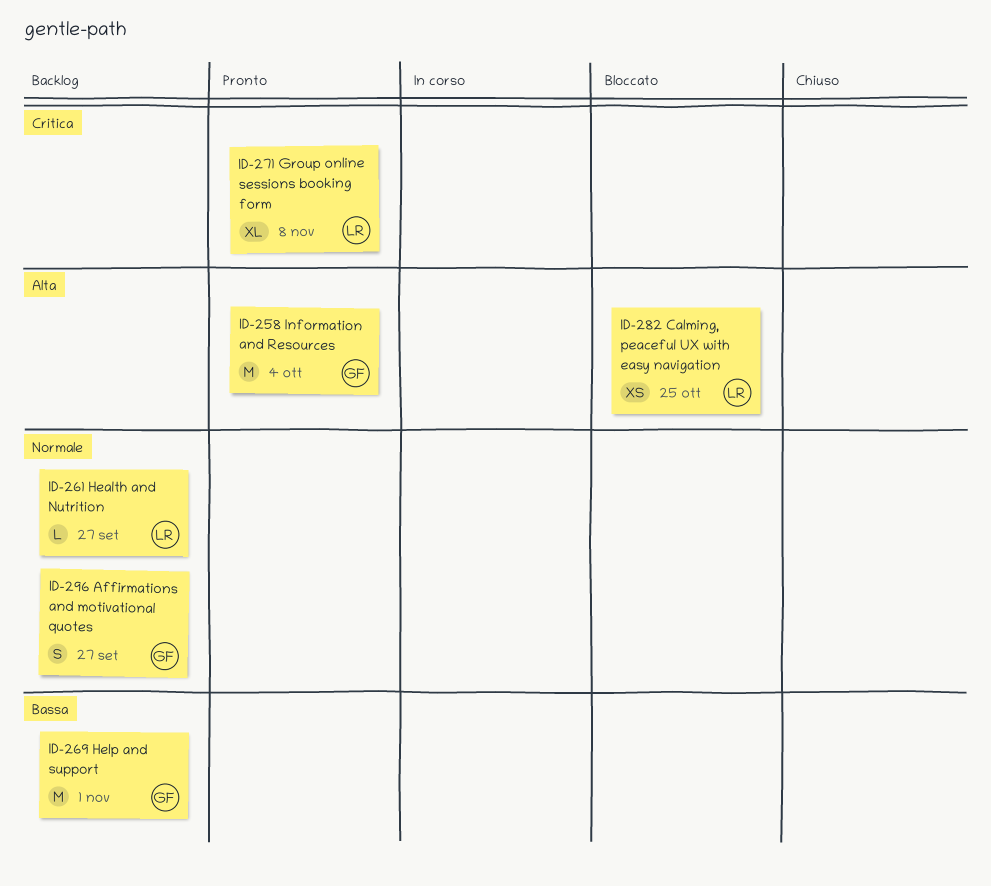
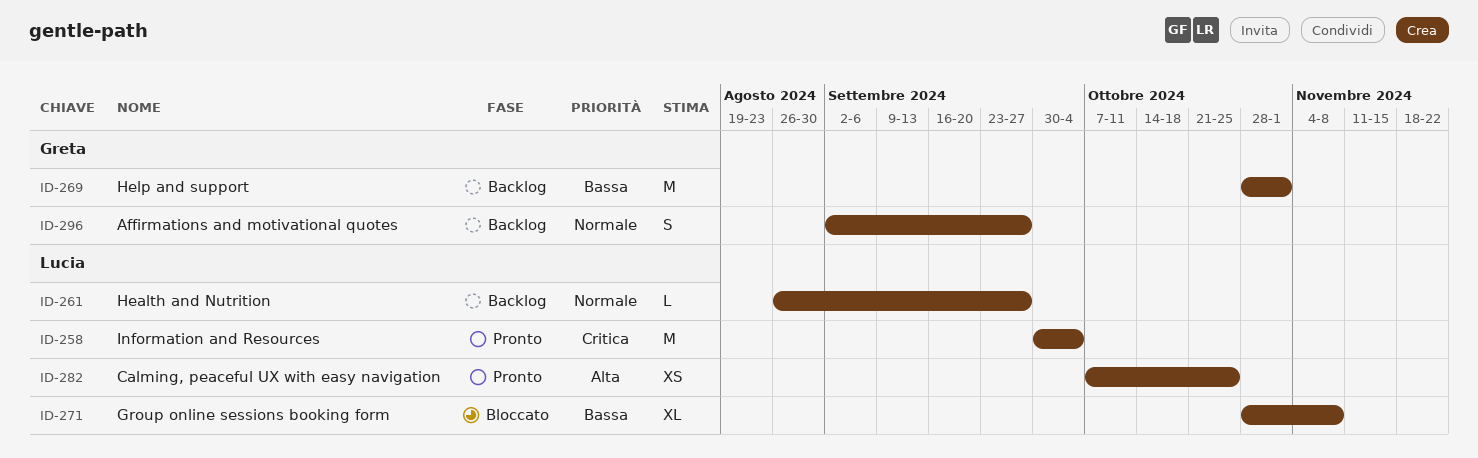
ID-258, owner: Greta -> Lucia
ID-258, priority: Alta -> Critica
ID-271, status: Pronto -> Bloccato
ID-271, priority: Critica -> Bassa
ID-282, status: Bloccato -> Pronto

